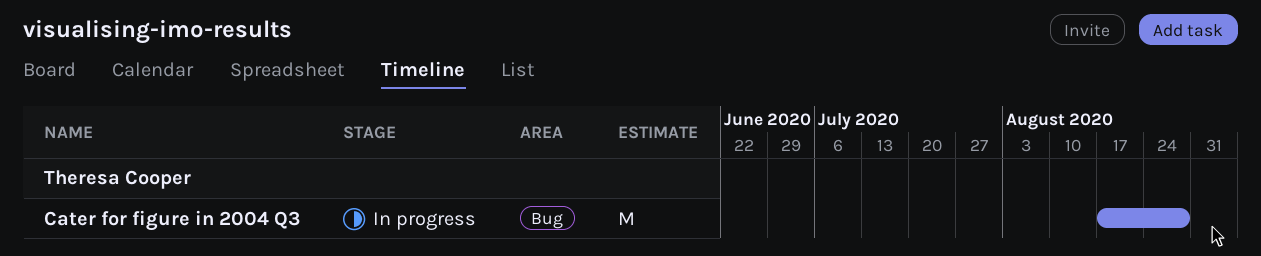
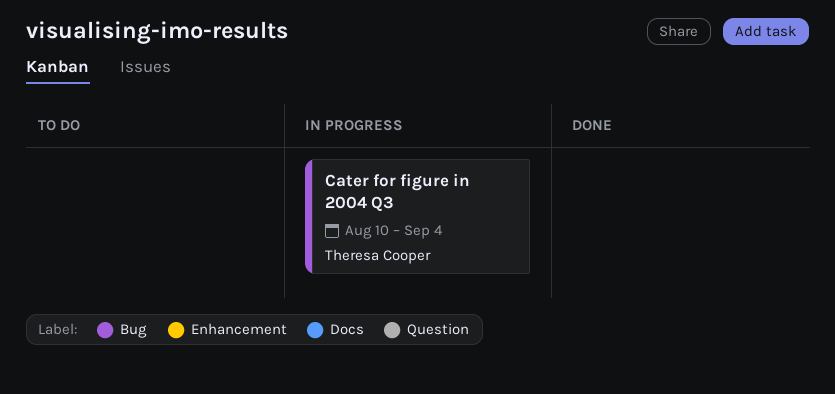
Cater for figure in 2004 Q3, start: Aug 17 -> Aug 10
Cater for figure in 2004 Q3, due: Aug 28 -> Sep 4

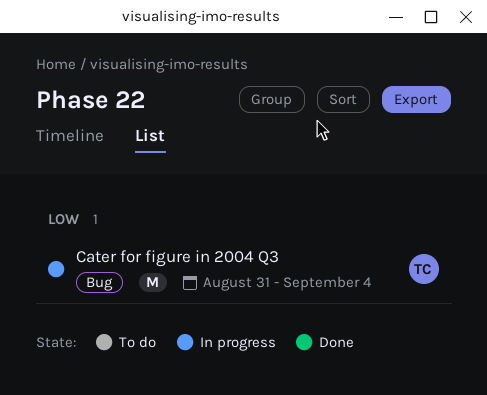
Cater for figure in 2004 Q3, start: Aug 10 -> Aug 31

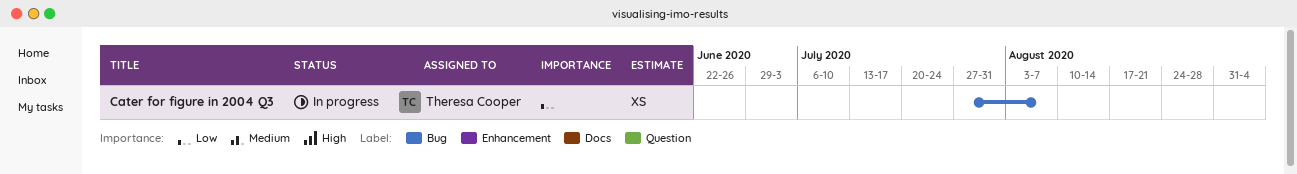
Cater for figure in 2004 Q3, estimate: M -> XS
Cater for figure in 2004 Q3, start: Aug 31 -> Jul 27
Cater for figure in 2004 Q3, due: Sep 4 -> Aug 7

